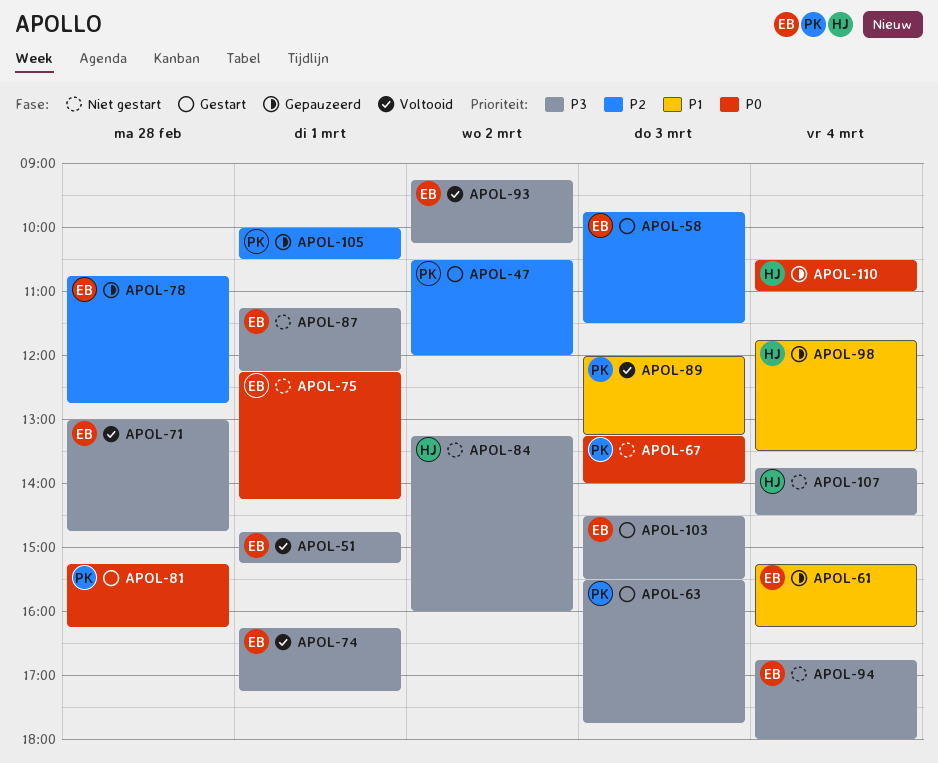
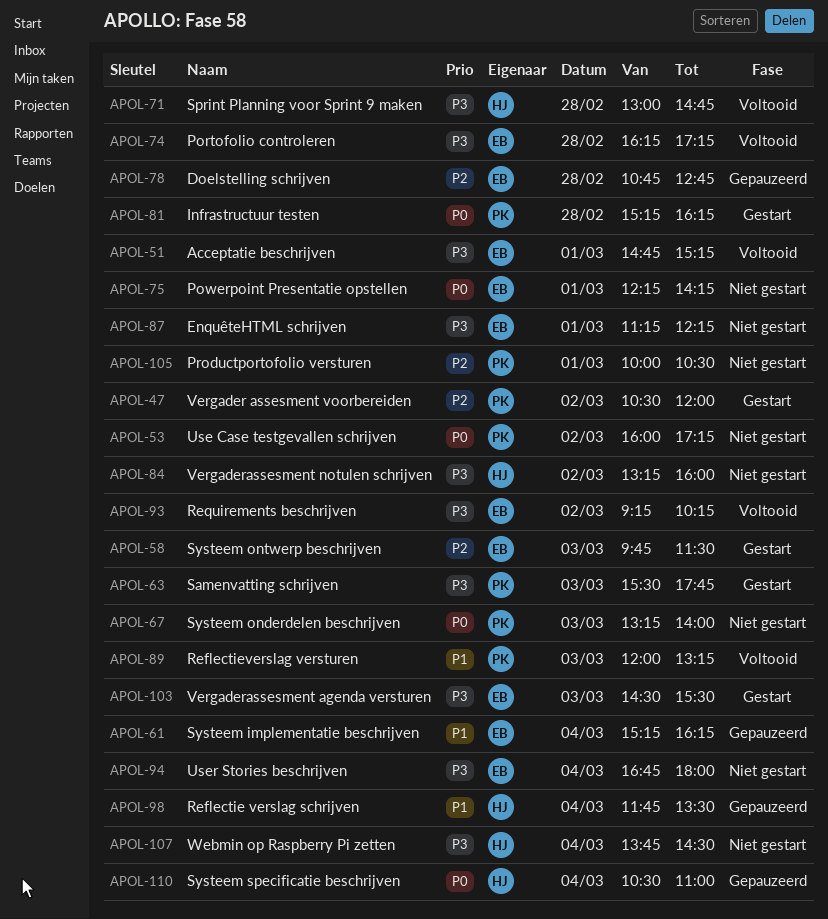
APOL-53: none -> present
APOL-71, owner: EB -> HJ
APOL-74, day: Mar 1 -> Feb 28
APOL-105, status: Gepauzeerd -> Niet gestart

